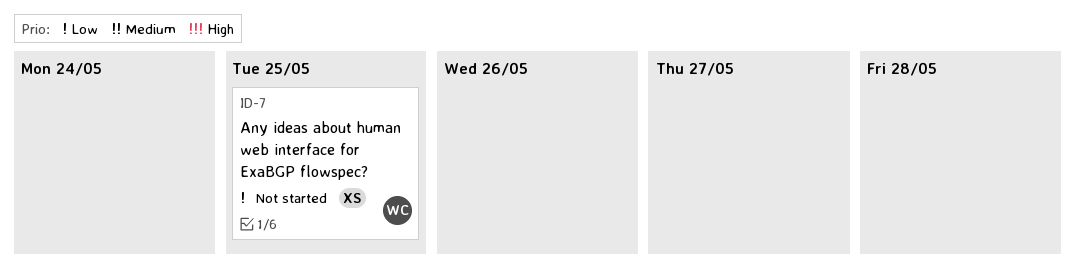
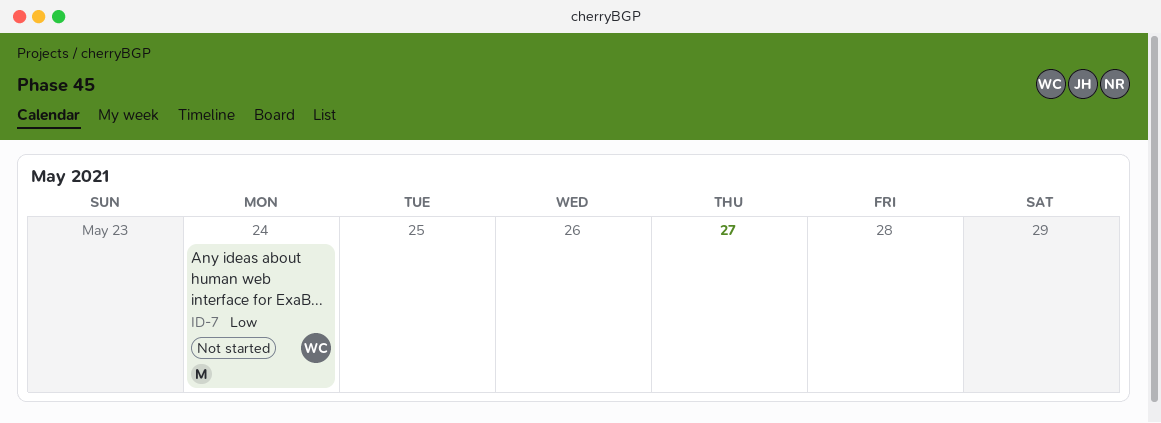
ID-7, estimate: XS -> M
ID-7, due: May 25 -> May 24

